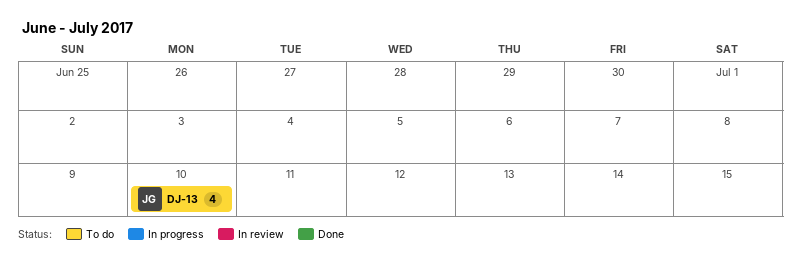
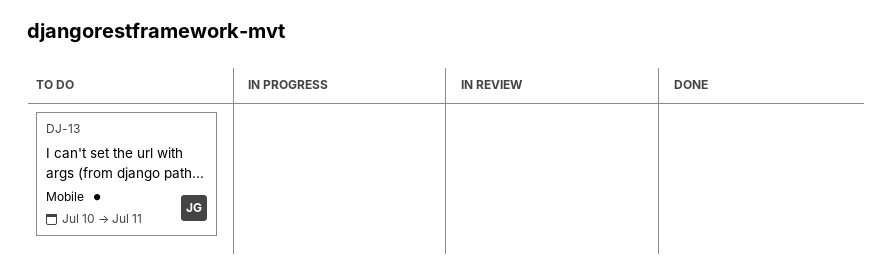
DJ-13, estimate: 4 -> 1
DJ-13, due: Jul 10 -> Jul 11

